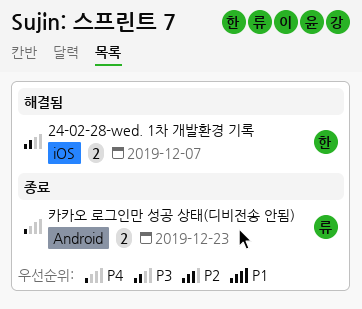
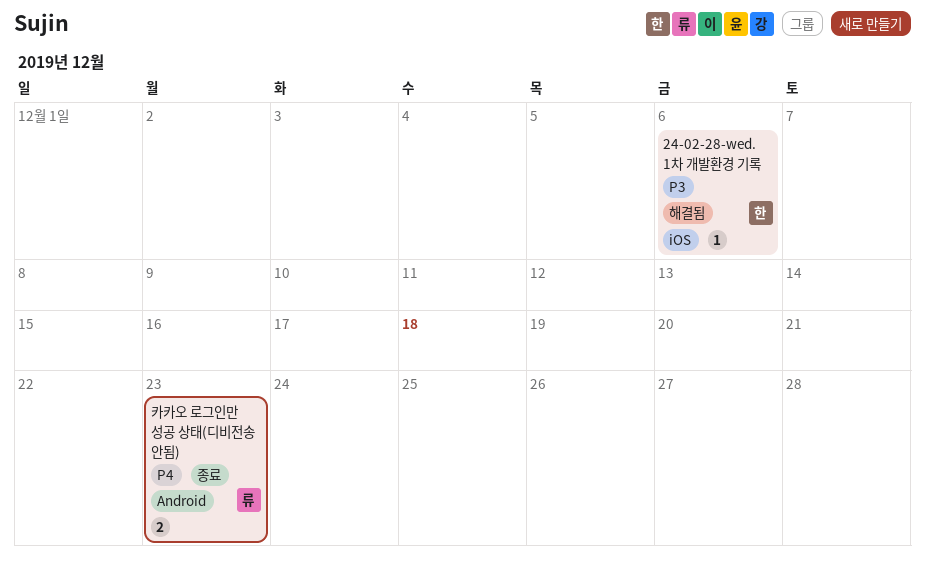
24-02-28-wed. 1차 개발환경 기록, estimate: 2 -> 1
24-02-28-wed. 1차 개발환경 기록, due: Dec 7 -> Dec 6

